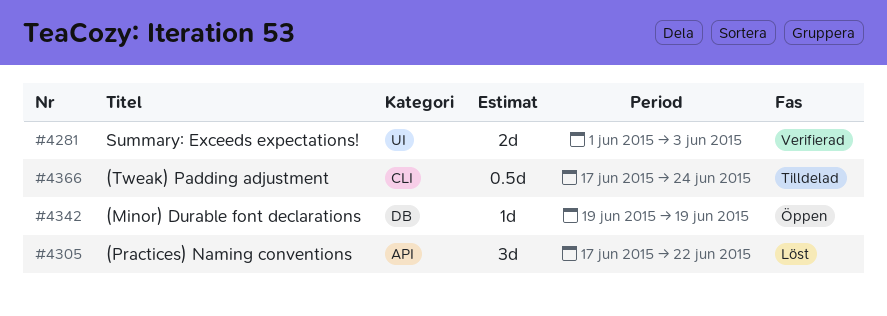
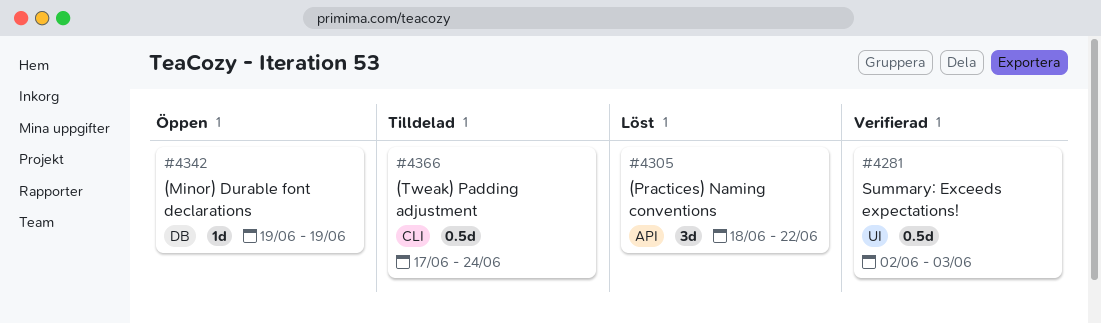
#4281, estimate: 2d -> 0.5d
#4281, start: Jun 1 -> Jun 2
#4305, start: Jun 17 -> Jun 18

